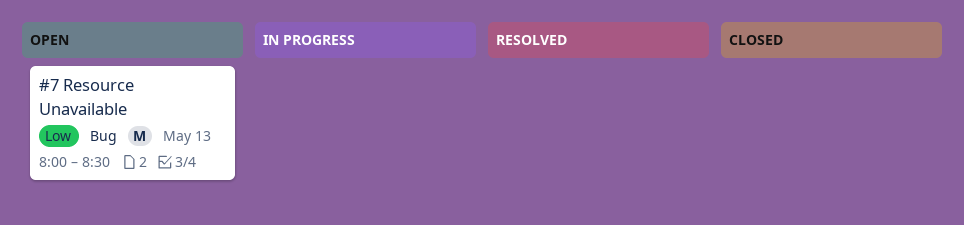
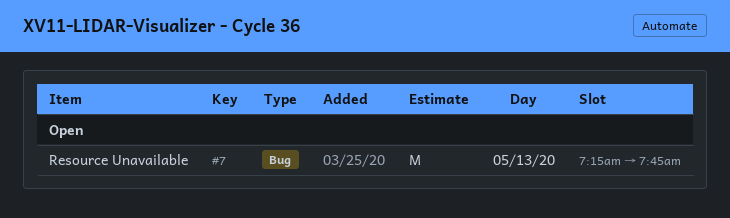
#7, begins: 08:00 -> 07:15
#7, ends: 08:30 -> 07:45

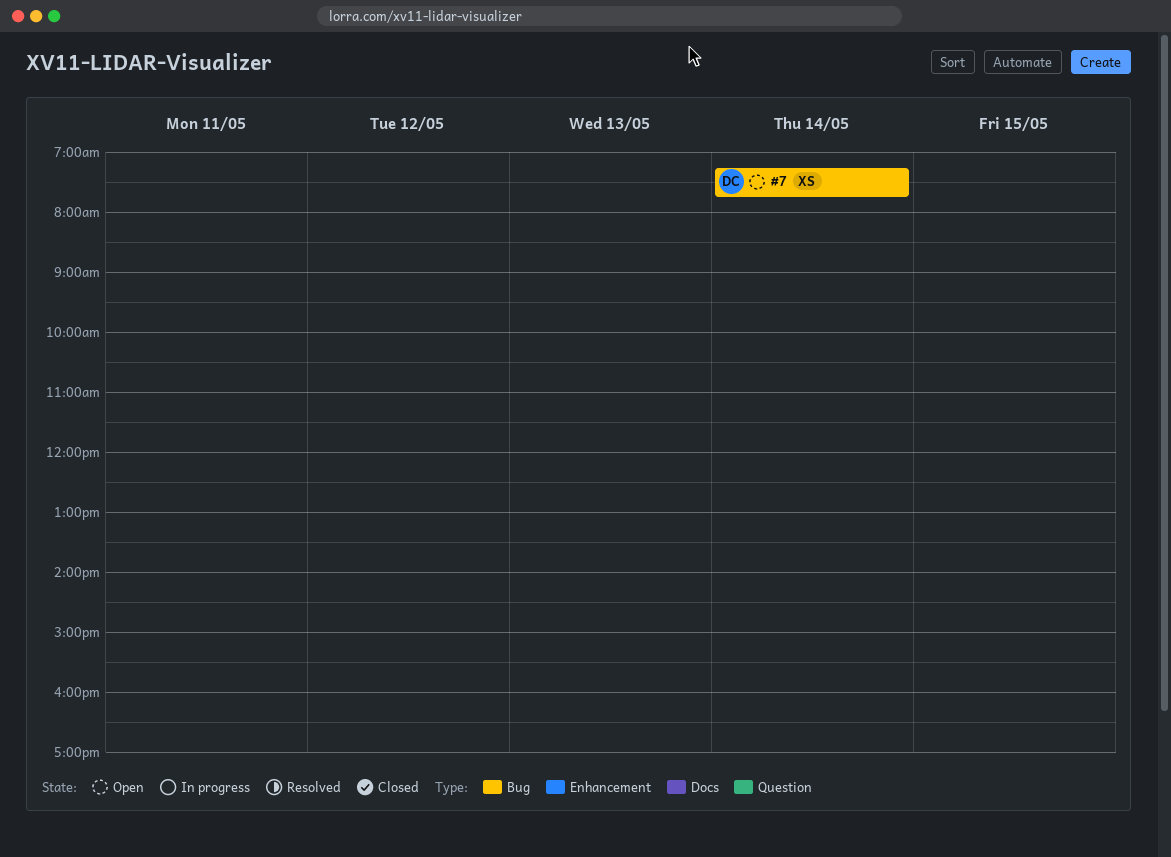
#7, estimate: M -> XS
#7, day: May 13 -> May 14

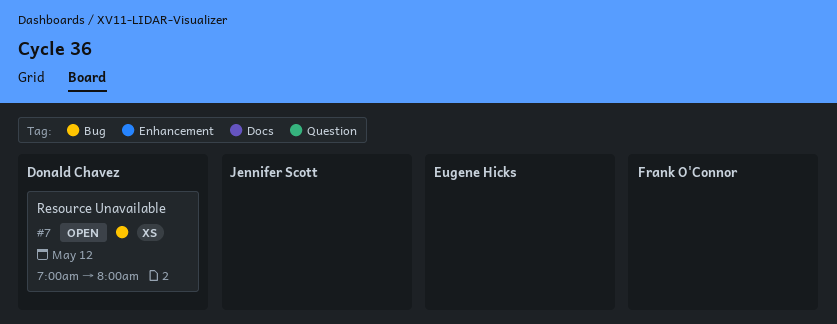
#7, day: May 14 -> May 12
#7, begins: 07:15 -> 07:00
#7, ends: 07:45 -> 08:00

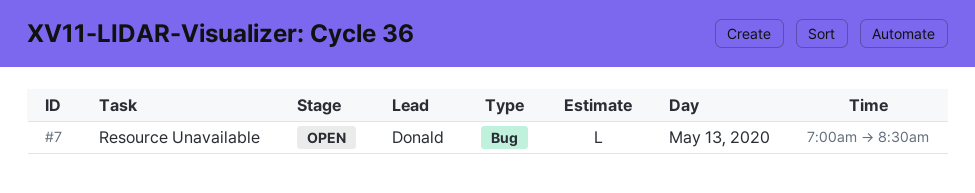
#7, estimate: XS -> L
#7, day: May 12 -> May 13
#7, ends: 08:00 -> 08:30

